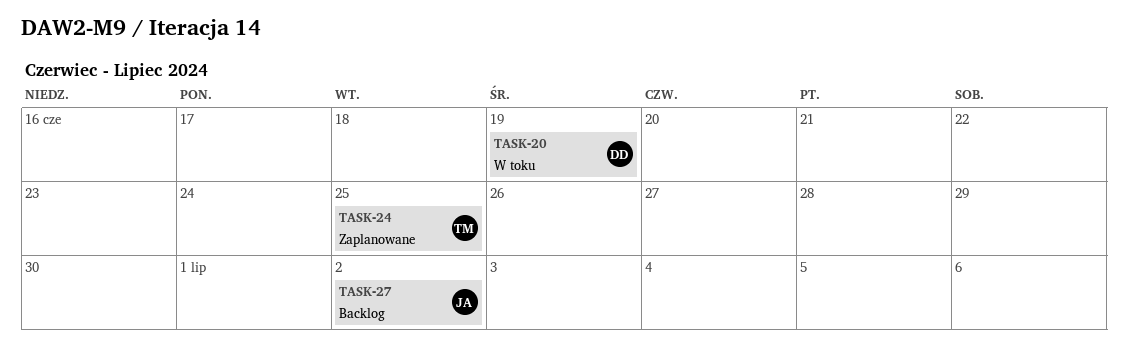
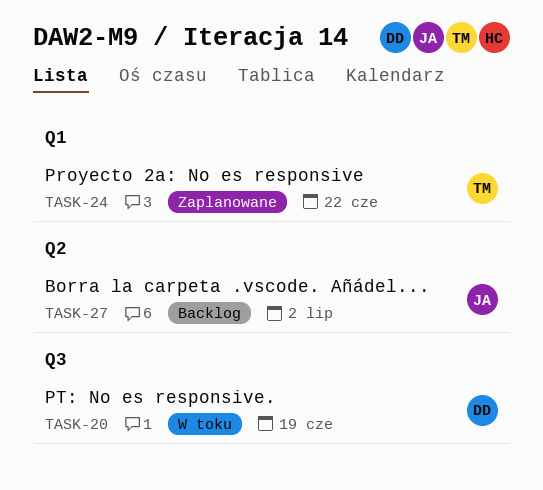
TASK-24, due: Jun 25 -> Jun 22

